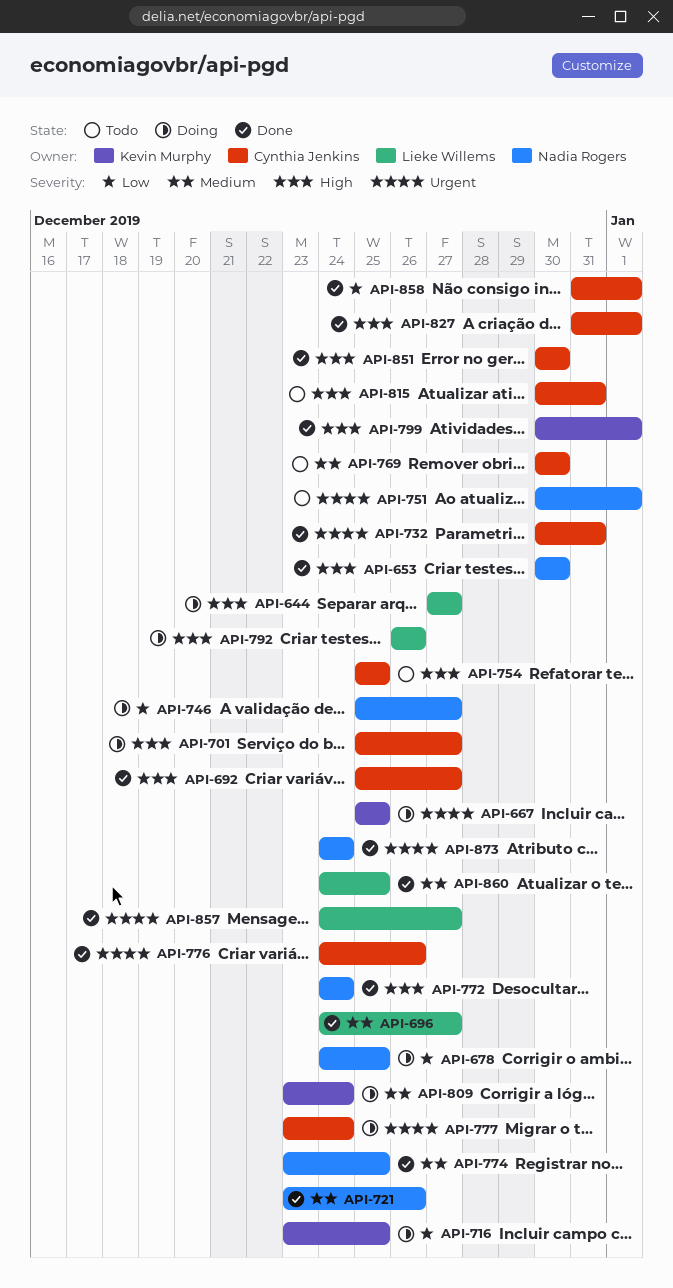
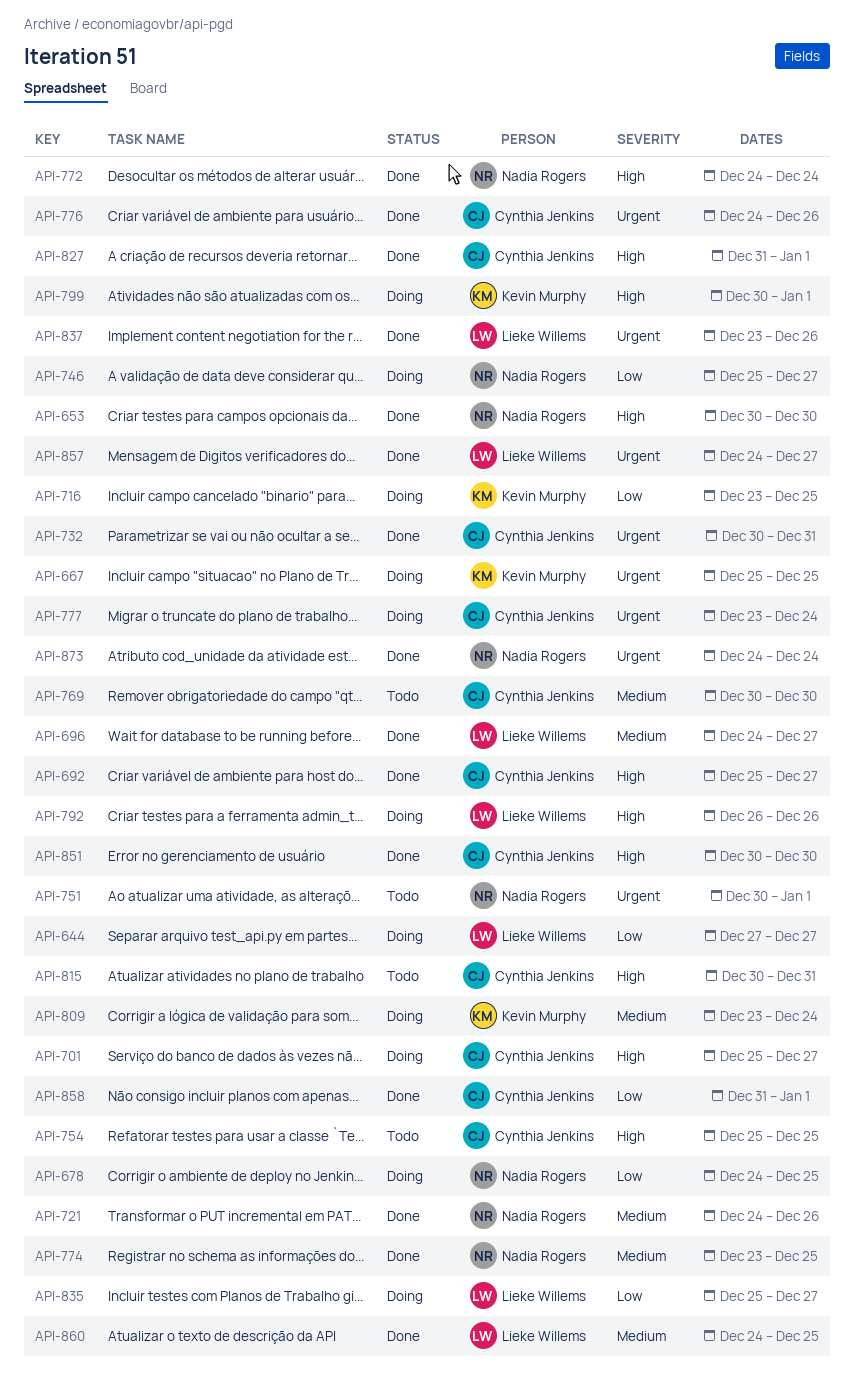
API-644, priority: High -> Low
API-721, start: Dec 23 -> Dec 24
API-799, status: Done -> Doing
API-835: none -> present
API-837: none -> present

